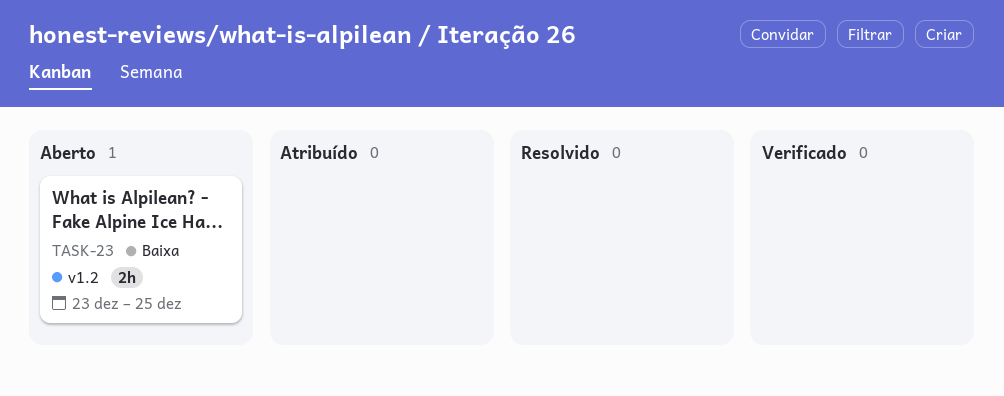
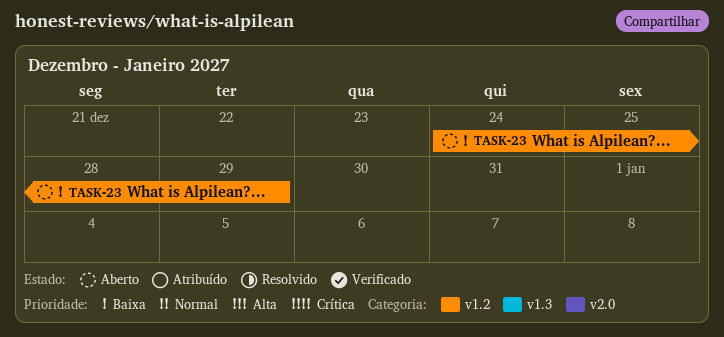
TASK-23, start: Dec 23 -> Dec 24
TASK-23, due: Dec 25 -> Dec 29

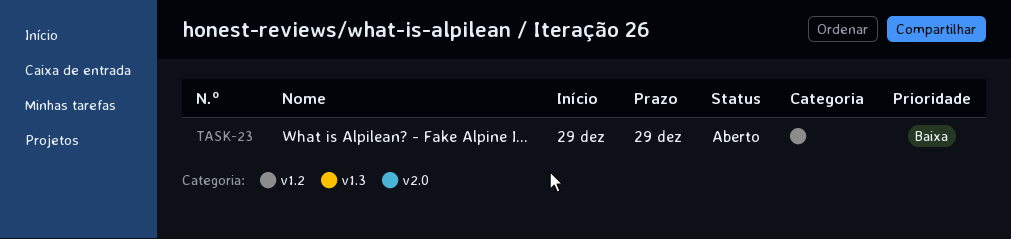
TASK-23, start: Dec 24 -> Dec 29

